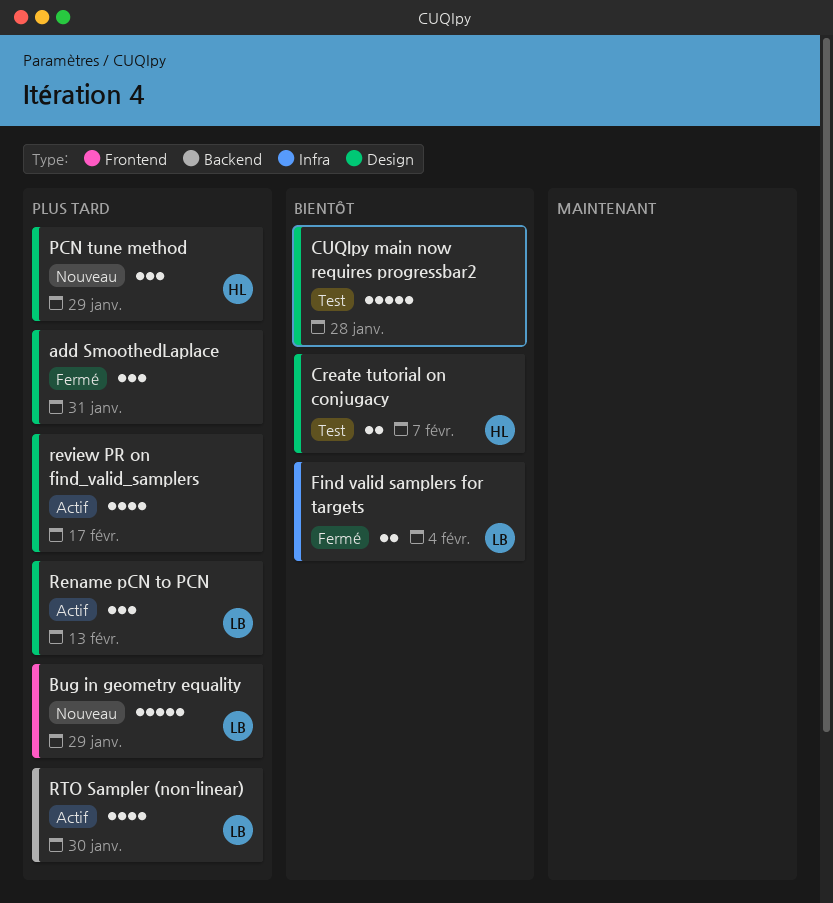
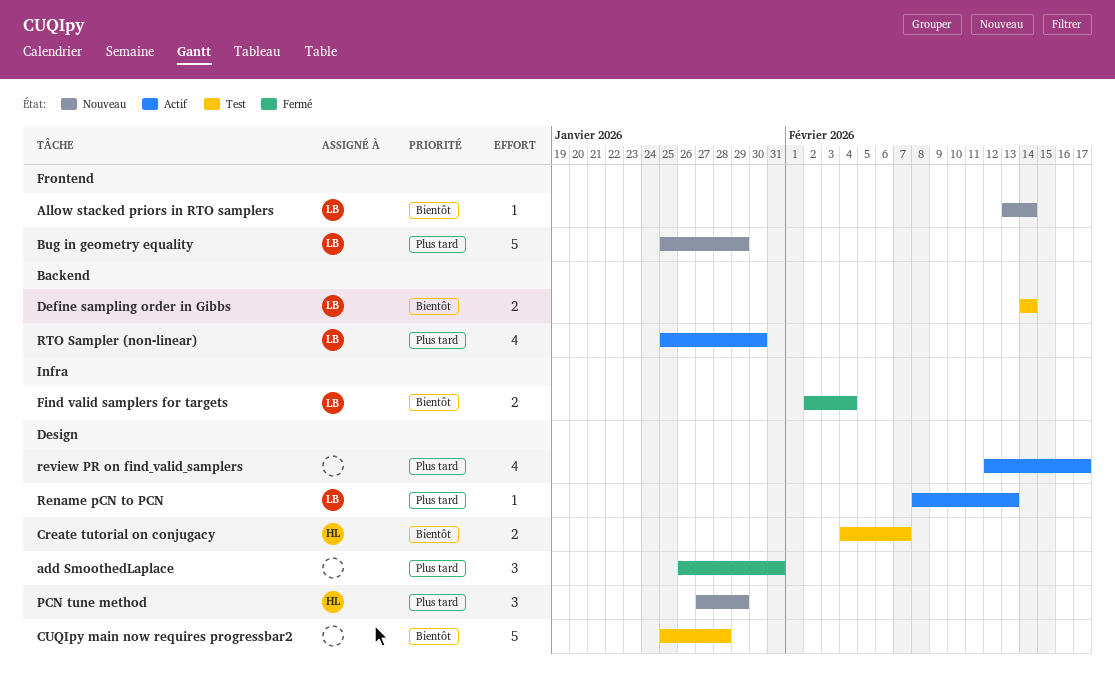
Allow stacked priors in RTO samplers: none -> present
Define sampling order in Gibbs: none -> present
Rename pCN to PCN, estimate: 3 -> 1

